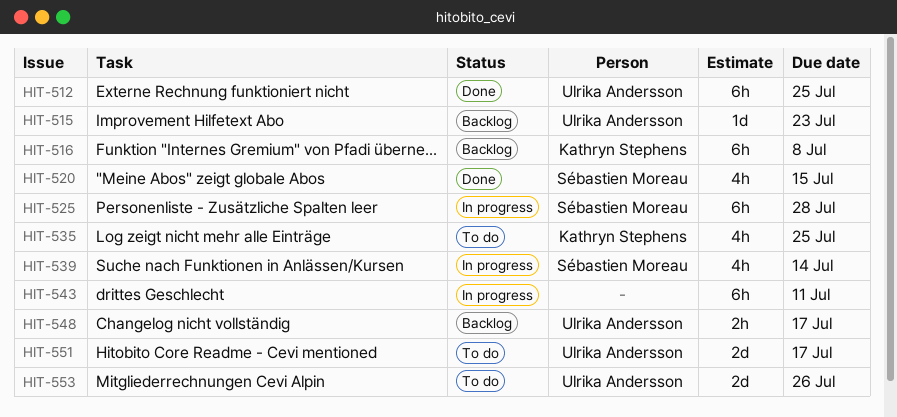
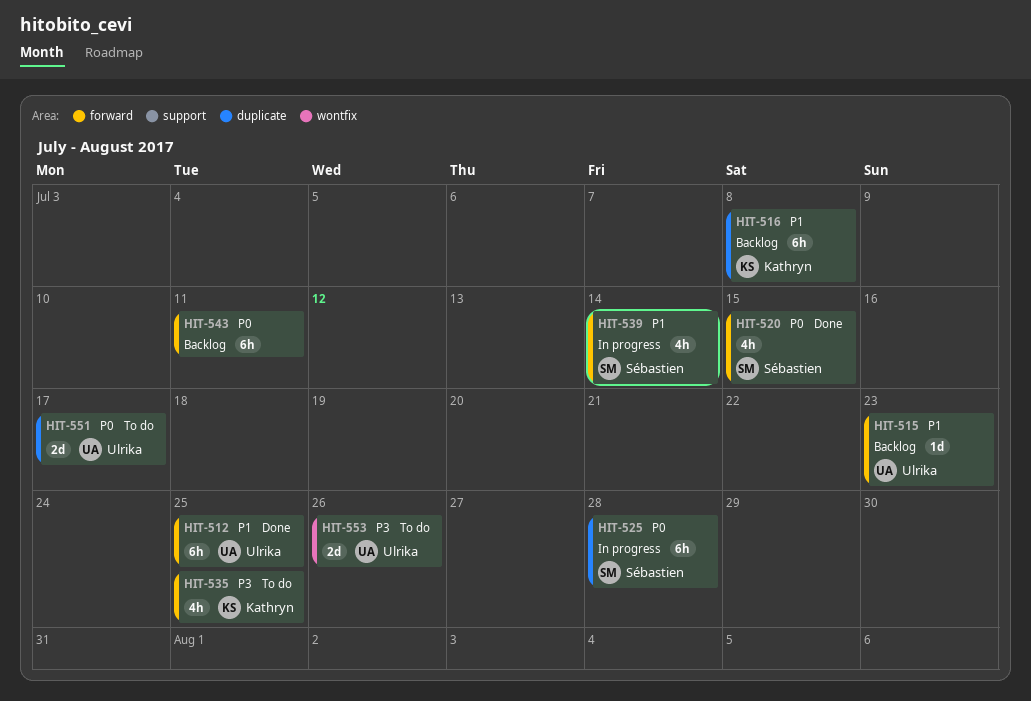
HIT-543, status: In progress -> Backlog
HIT-548: present -> none

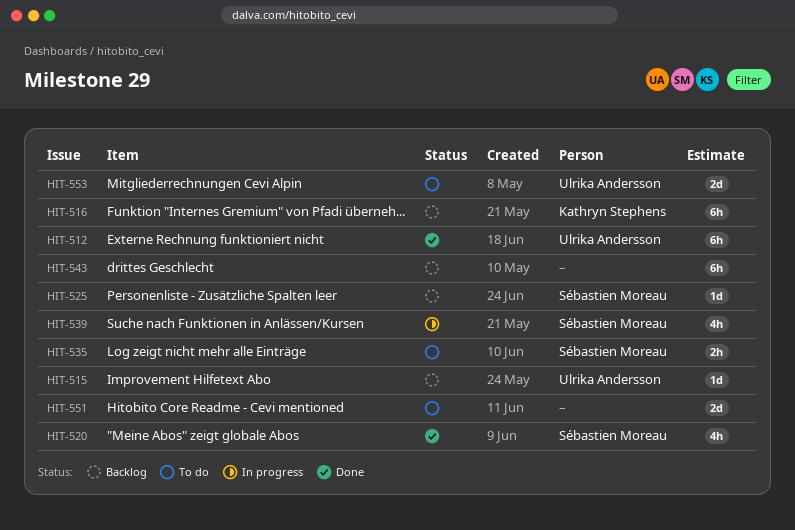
HIT-525, status: In progress -> Backlog
HIT-525, estimate: 6h -> 1d
HIT-535, owner: Kathryn Stephens -> Sébastien Moreau
HIT-535, estimate: 4h -> 2h
HIT-551, owner: Ulrika Andersson -> none

